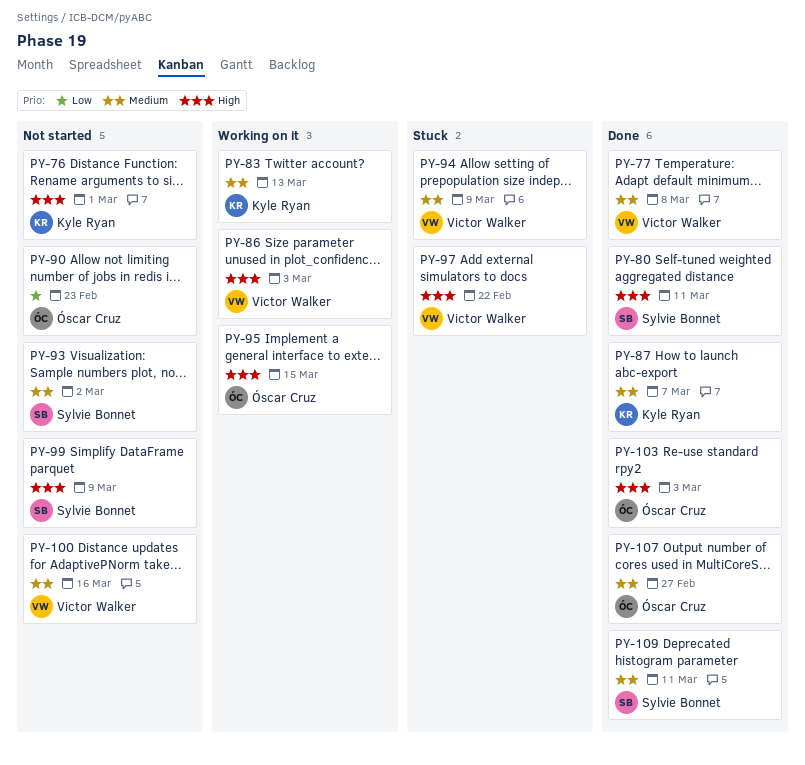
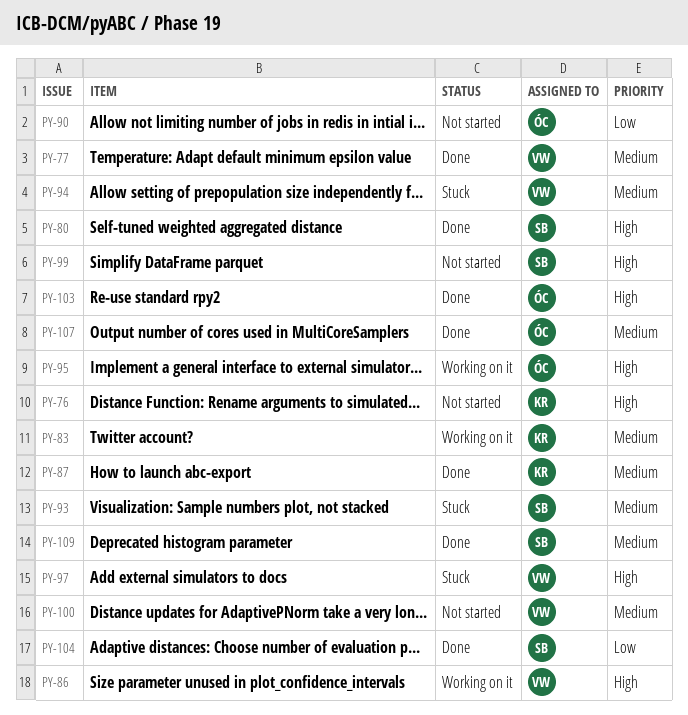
PY-93, status: Not started -> Stuck
PY-104: none -> present

